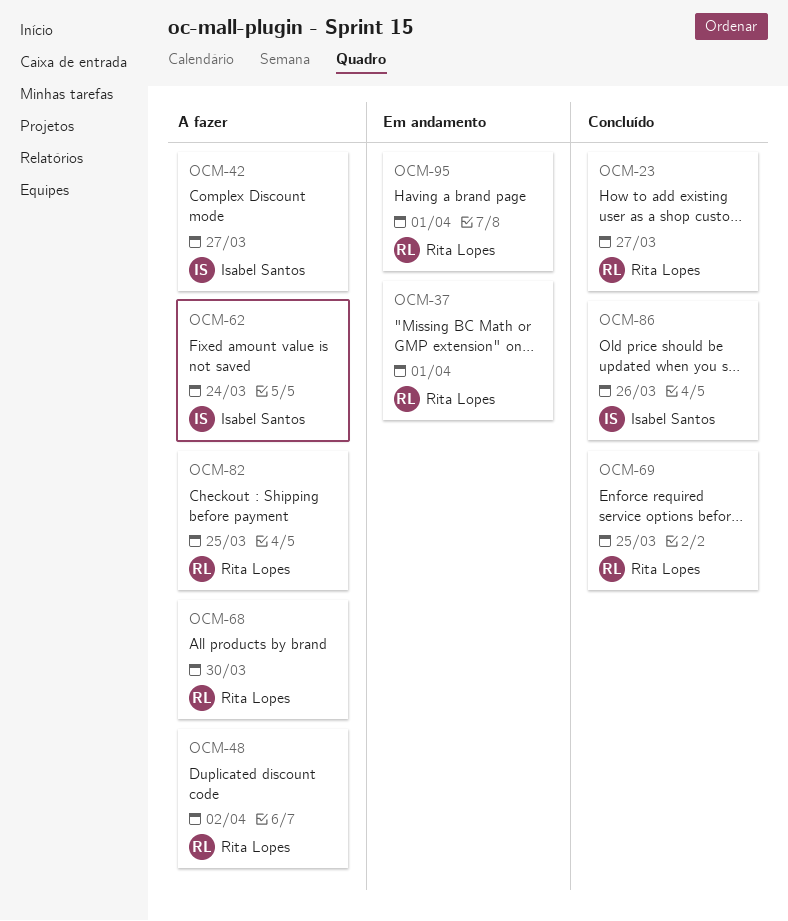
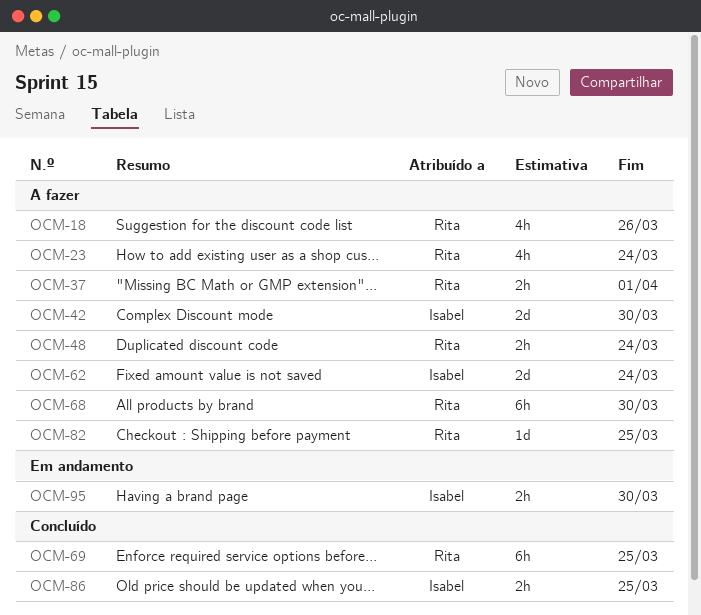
OCM-18: none -> present
OCM-23, status: Concluído -> A fazer
OCM-23, due: Mar 27 -> Mar 24
OCM-37, status: Em andamento -> A fazer
OCM-42, due: Mar 27 -> Mar 30
OCM-48, due: Apr 2 -> Mar 24
OCM-86, due: Mar 26 -> Mar 25
OCM-95, owner: Rita Lopes -> Isabel Santos
OCM-95, due: Apr 1 -> Mar 30

